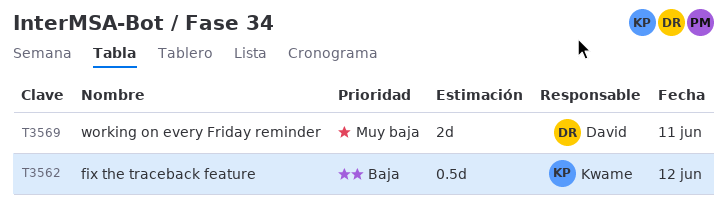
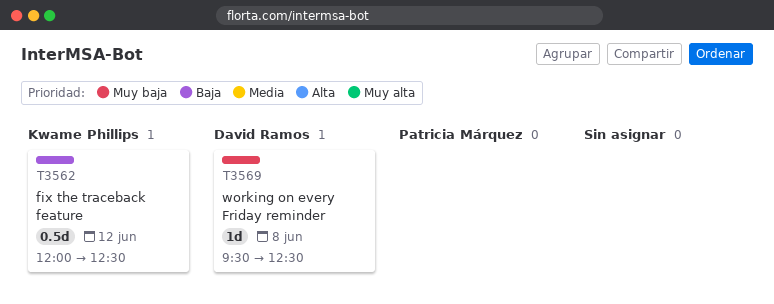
T3569, estimate: 2d -> 1d
T3569, day: Jun 11 -> Jun 8

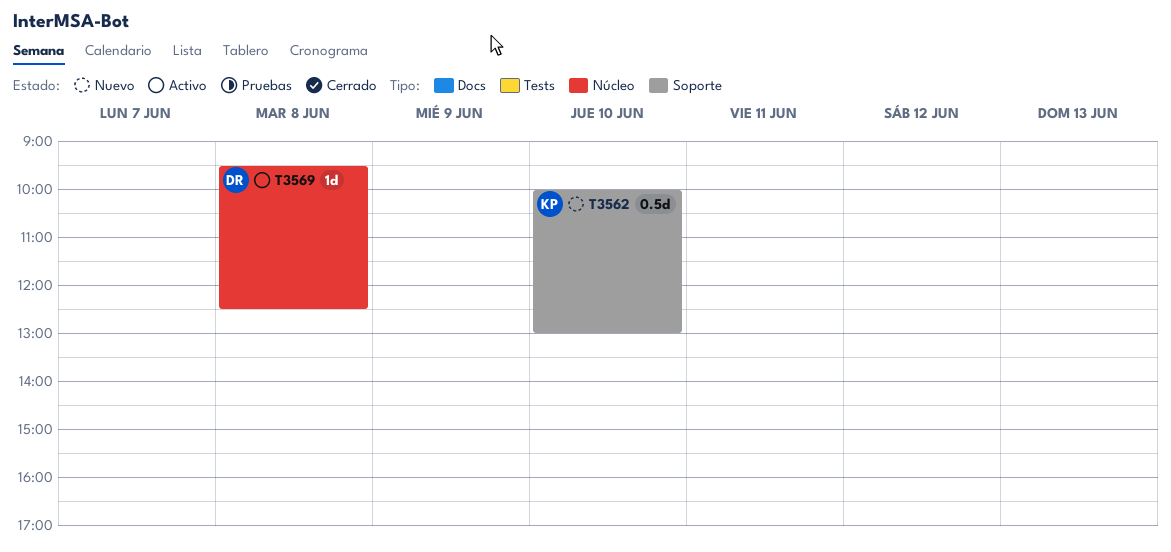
T3562, day: Jun 12 -> Jun 10
T3562, begins: 12:00 -> 10:00
T3562, ends: 12:30 -> 13:00

